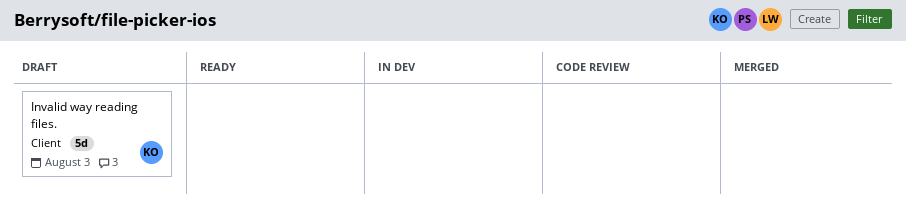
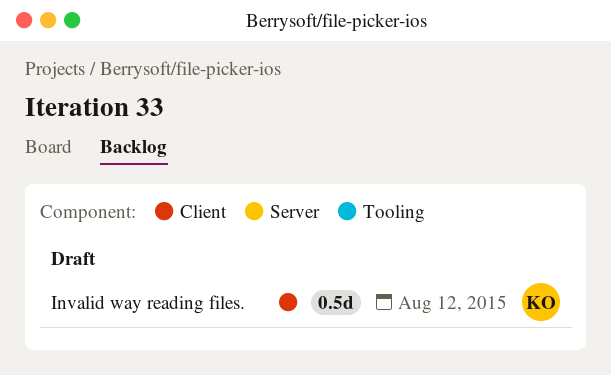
Invalid way reading files., estimate: 5d -> 0.5d
Invalid way reading files., due: Aug 3 -> Aug 12

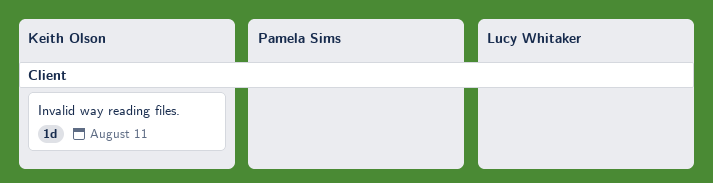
Invalid way reading files., estimate: 0.5d -> 1d
Invalid way reading files., due: Aug 12 -> Aug 11

